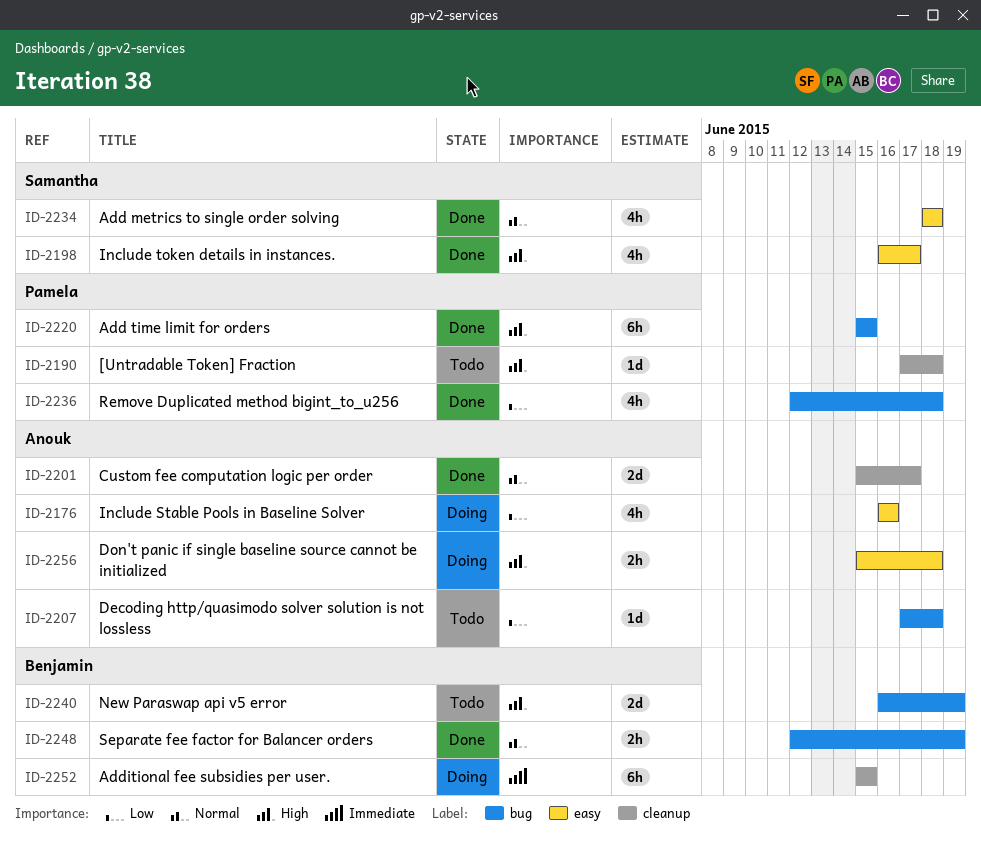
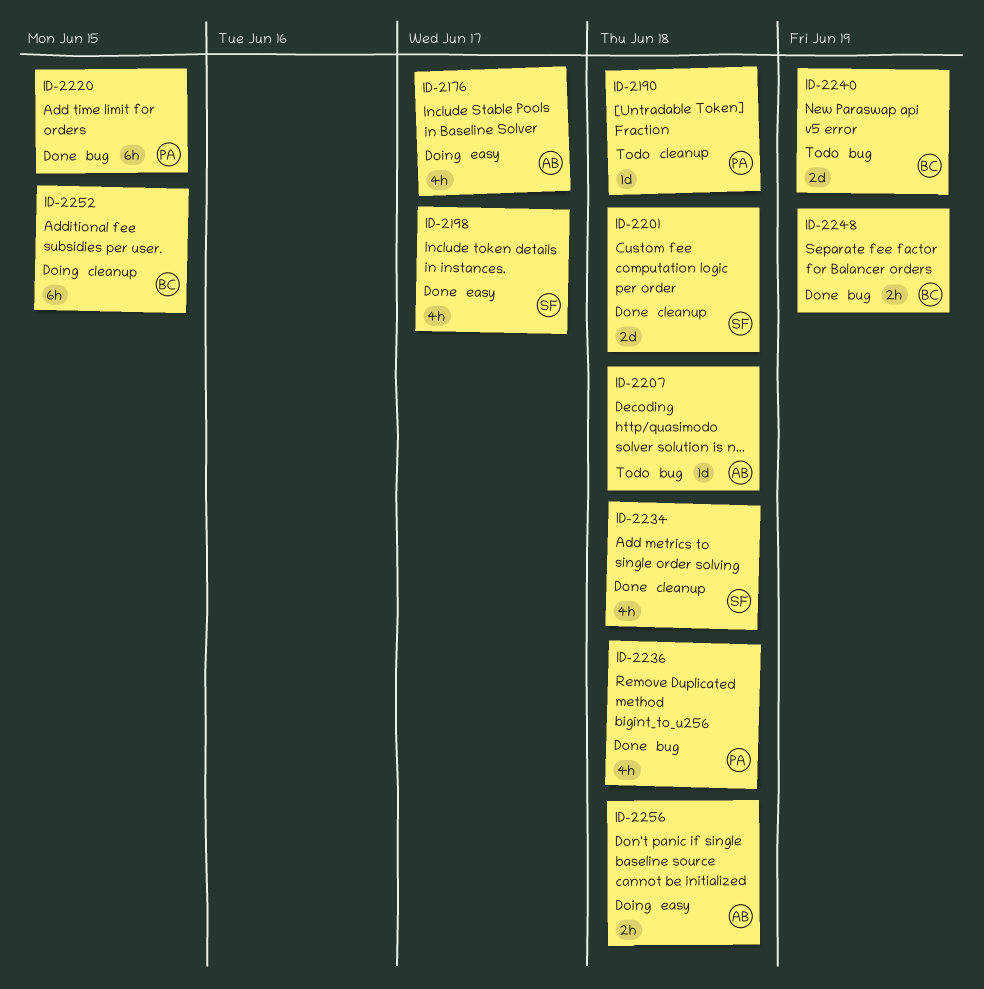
ID-2176, due: Jun 16 -> Jun 17
ID-2201, owner: Anouk -> Samantha
ID-2201, due: Jun 17 -> Jun 18
ID-2234, label: easy -> cleanup

